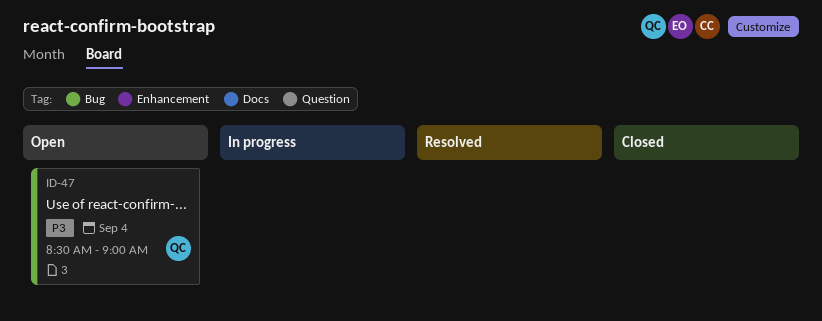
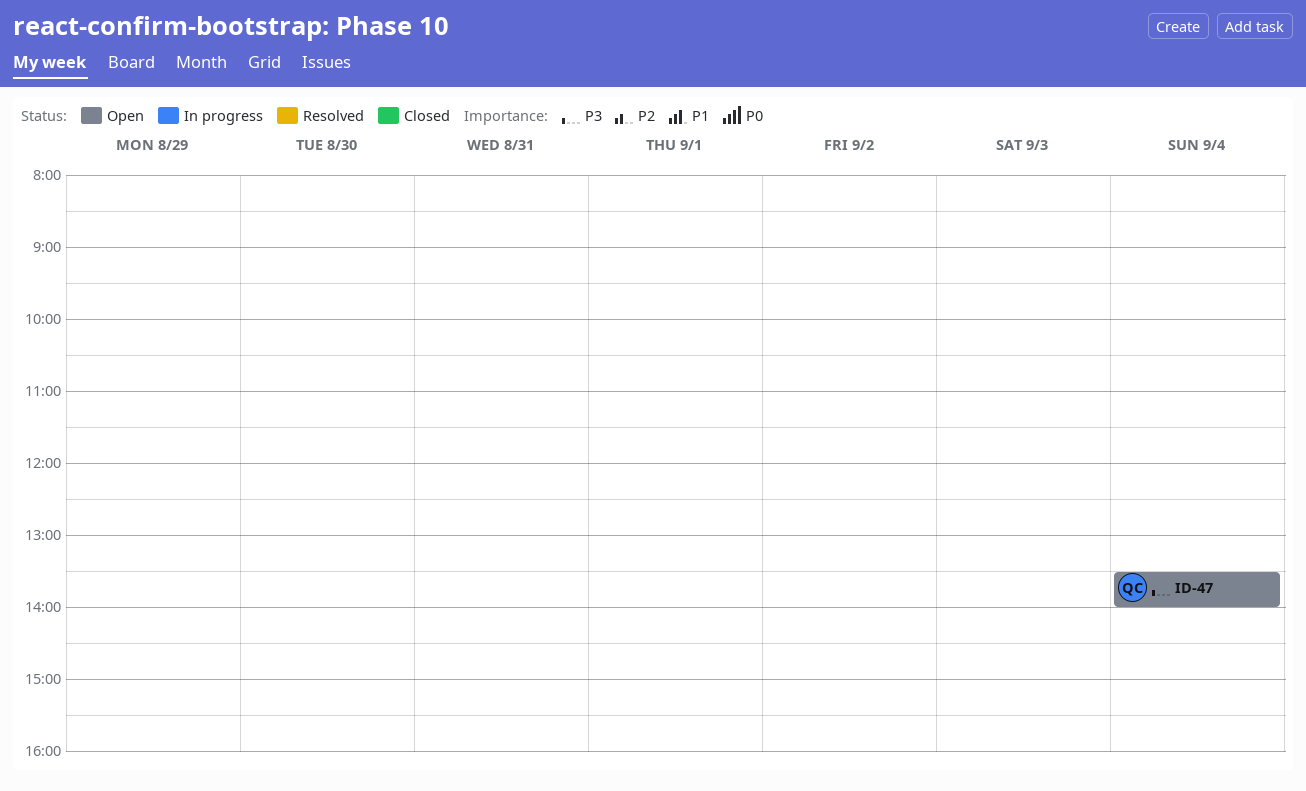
ID-47, begins: 08:30 -> 13:30
ID-47, ends: 09:00 -> 14:00

